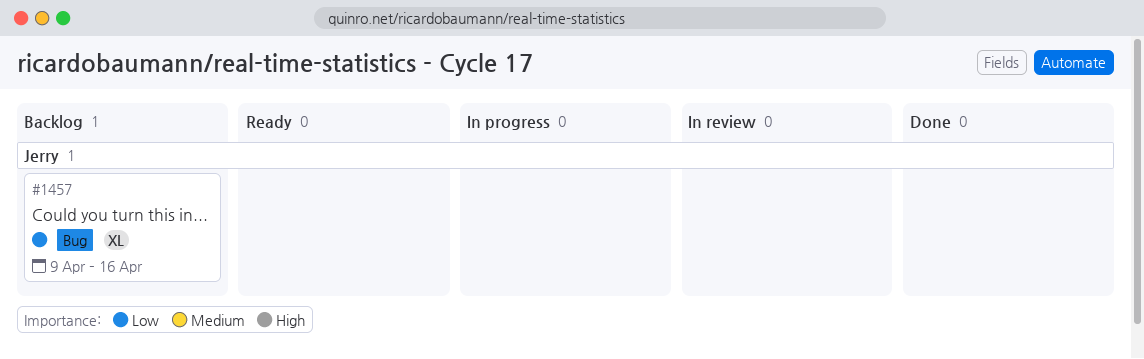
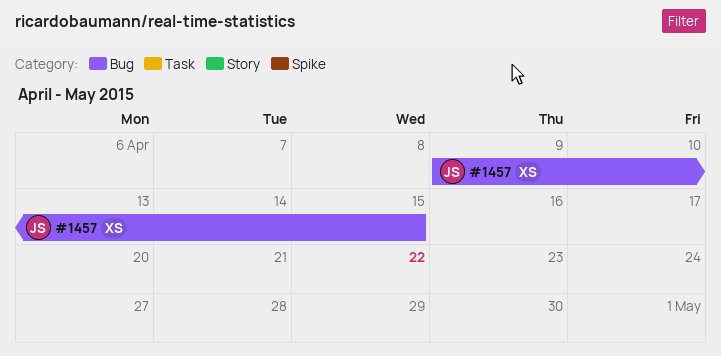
#1457, estimate: XL -> XS
#1457, due: Apr 16 -> Apr 15

